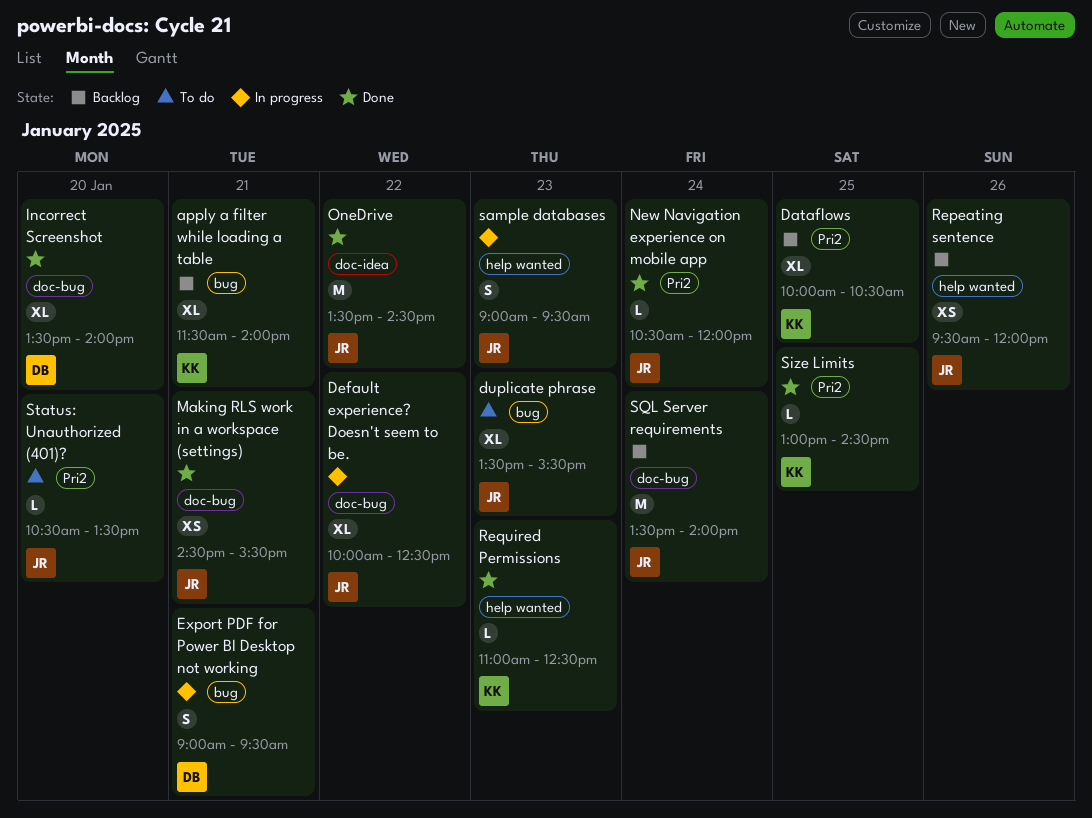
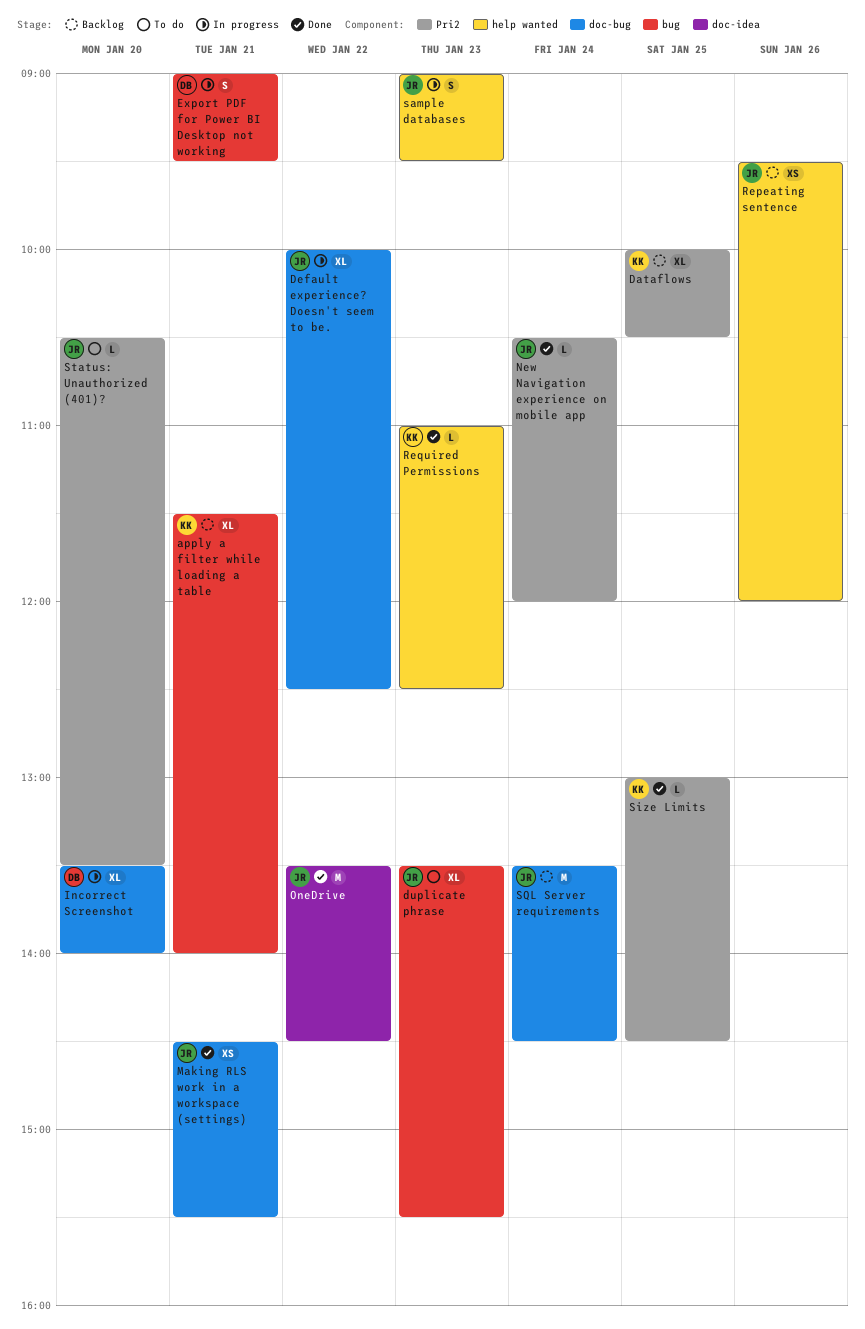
Incorrect Screenshot, status: Done -> In progress
SQL Server requirements, ends: 14:00 -> 14:30

